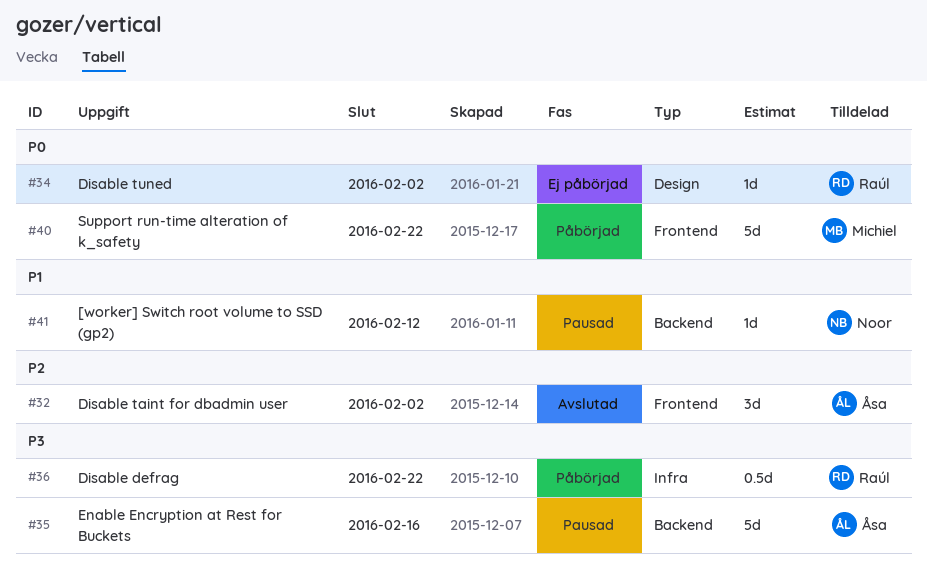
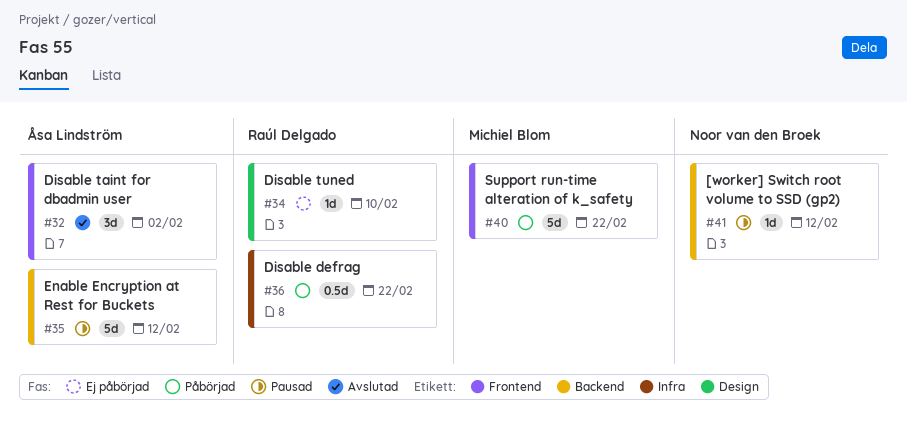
#34, due: Feb 2 -> Feb 10
#35, due: Feb 16 -> Feb 12

